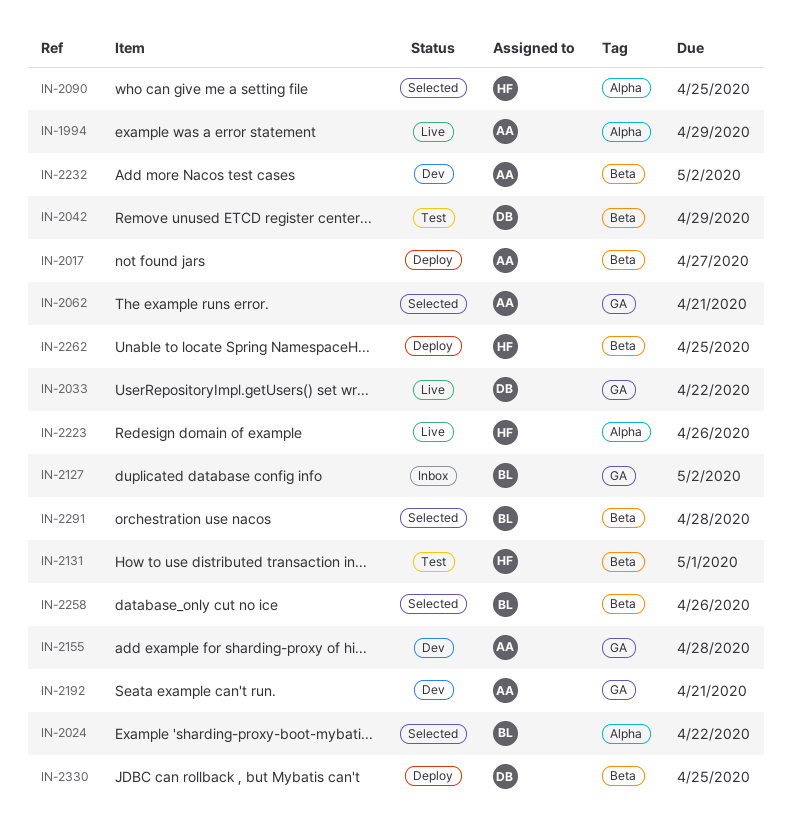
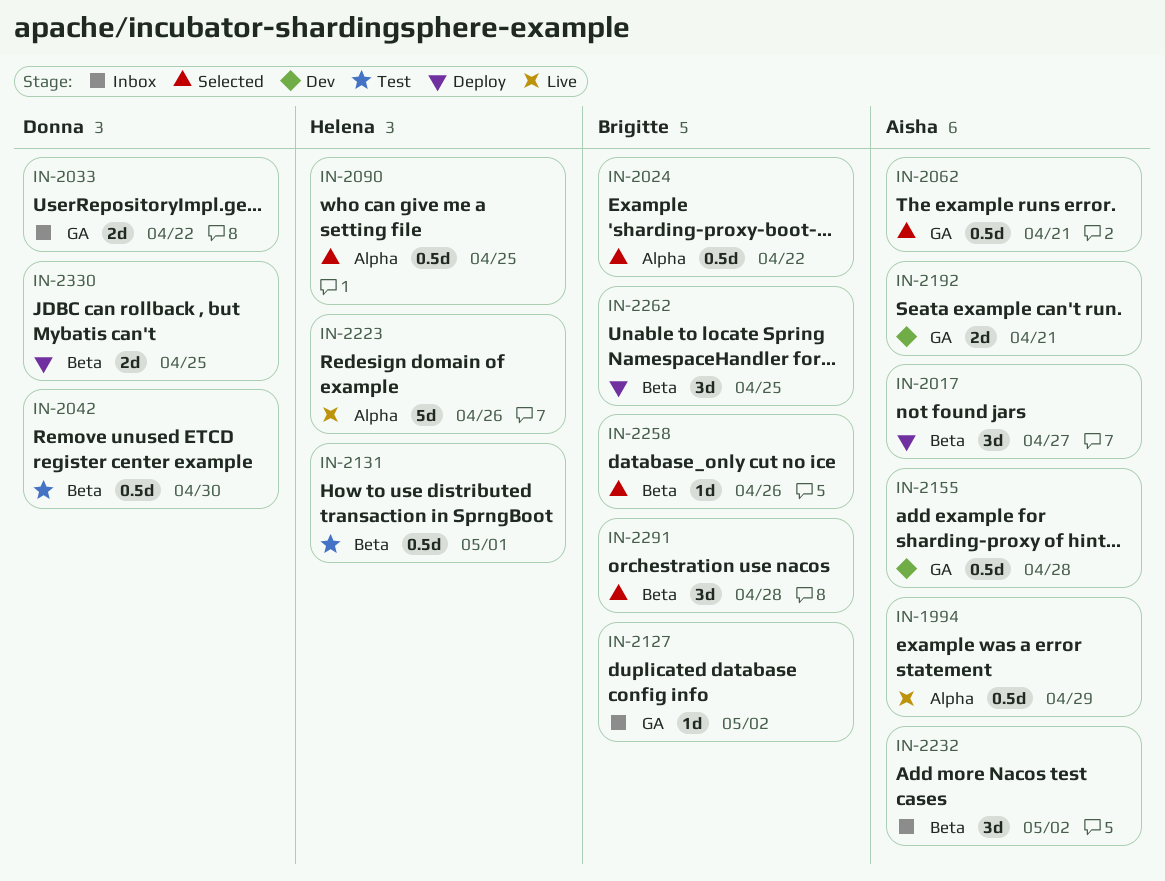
IN-2033, status: Live -> Inbox
IN-2042, due: Apr 29 -> Apr 30
IN-2232, status: Dev -> Inbox
IN-2262, owner: Helena -> Brigitte

